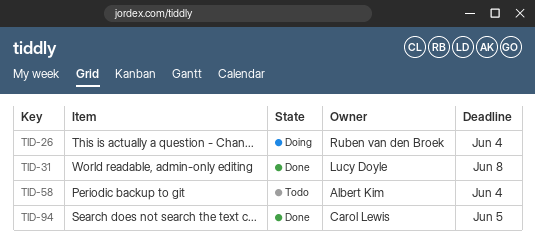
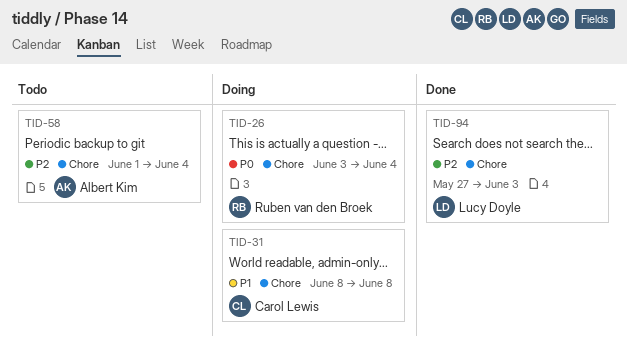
TID-31, status: Done -> Doing
TID-31, owner: Lucy Doyle -> Carol Lewis
TID-94, owner: Carol Lewis -> Lucy Doyle
TID-94, due: Jun 5 -> Jun 3

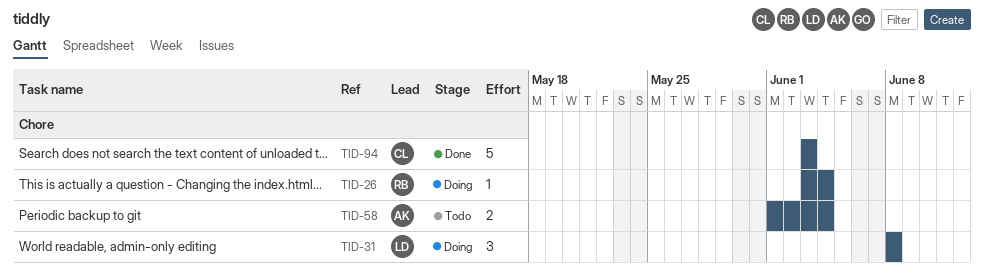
TID-31, owner: Carol Lewis -> Lucy Doyle
TID-94, owner: Lucy Doyle -> Carol Lewis
TID-94, start: May 27 -> Jun 3

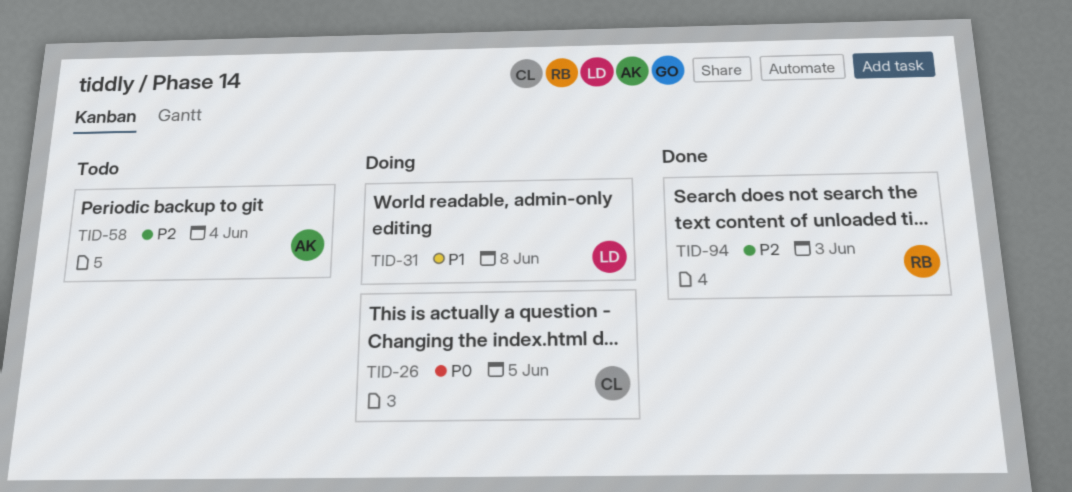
TID-26, owner: RB -> CL
TID-26, due: Jun 4 -> Jun 5
TID-94, owner: CL -> RB

